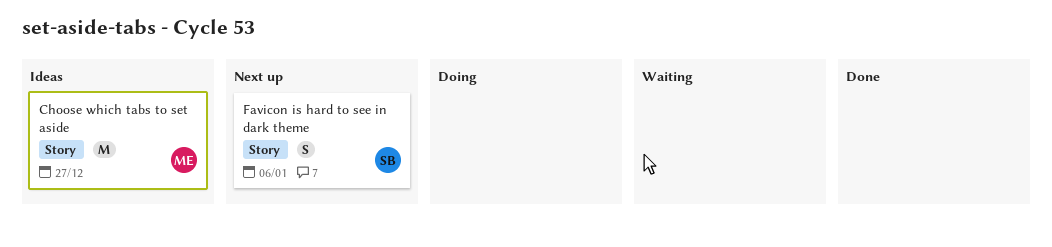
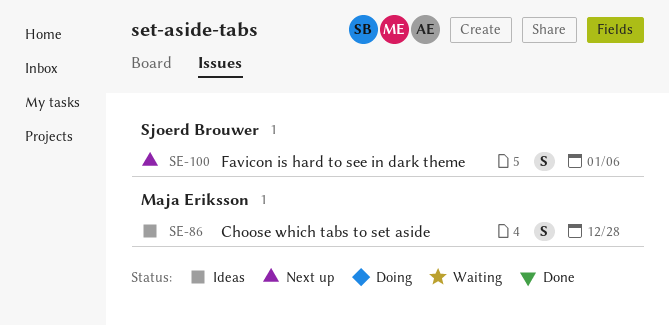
Choose which tabs to set aside, estimate: M -> S
Choose which tabs to set aside, due: Dec 27 -> Dec 28

